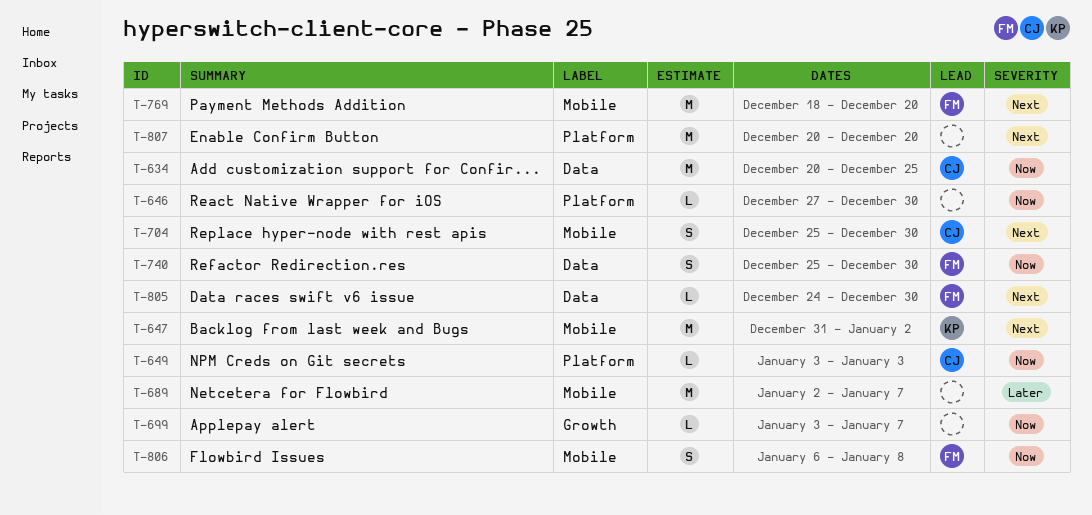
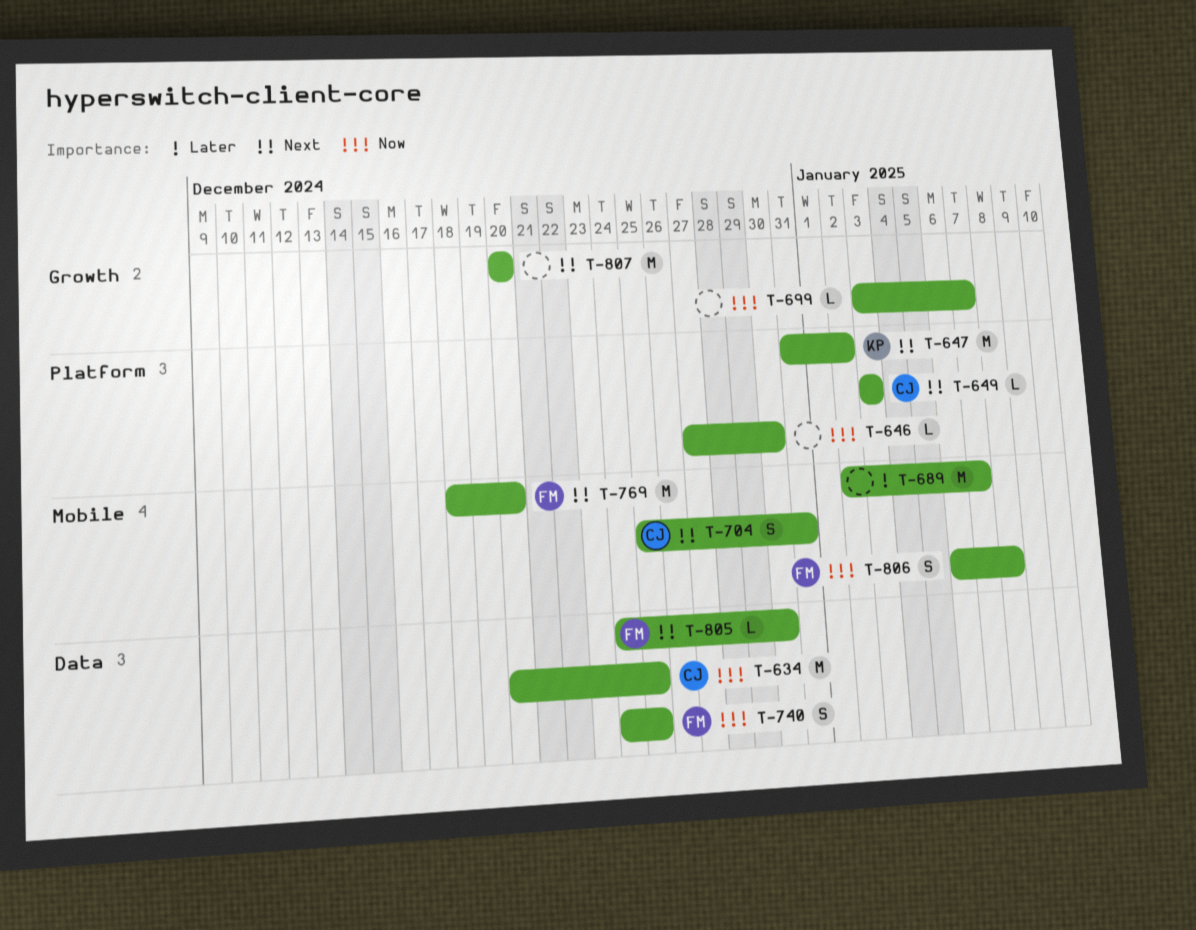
T-647, label: Mobile -> Platform
T-649, priority: Now -> Next
T-704, due: Dec 30 -> Dec 31
T-740, start: Dec 25 -> Dec 24
T-740, due: Dec 30 -> Dec 25
T-807, label: Platform -> Growth

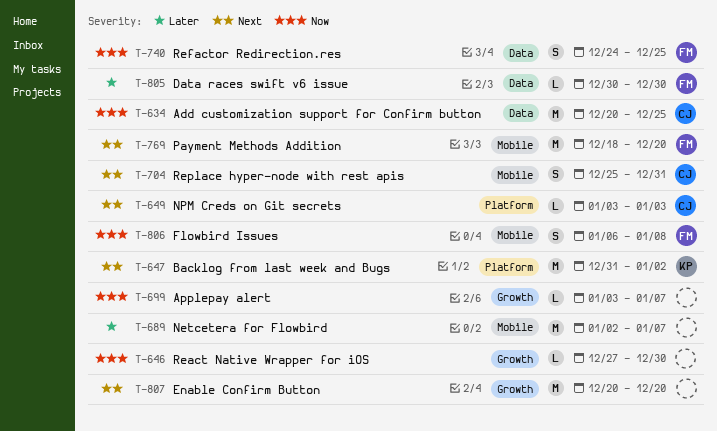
T-646, label: Platform -> Growth
T-805, priority: Next -> Later
T-805, start: Dec 24 -> Dec 30

